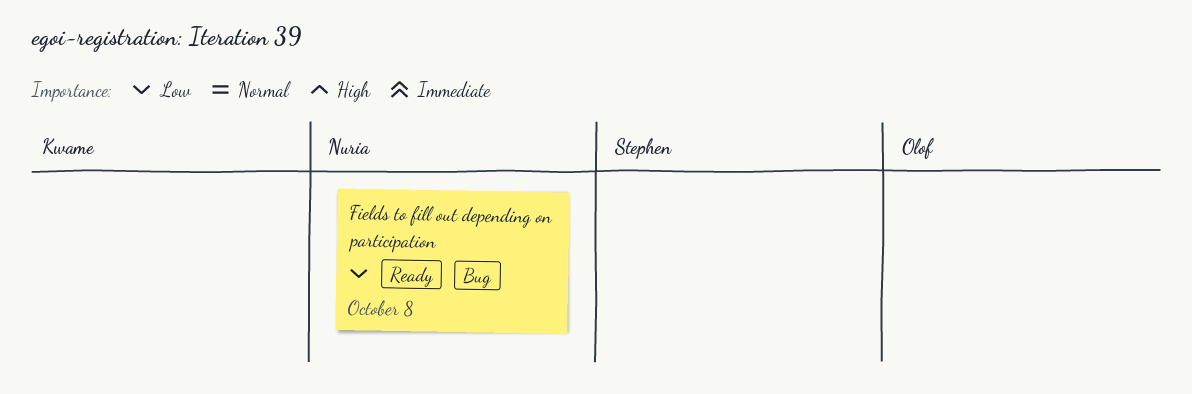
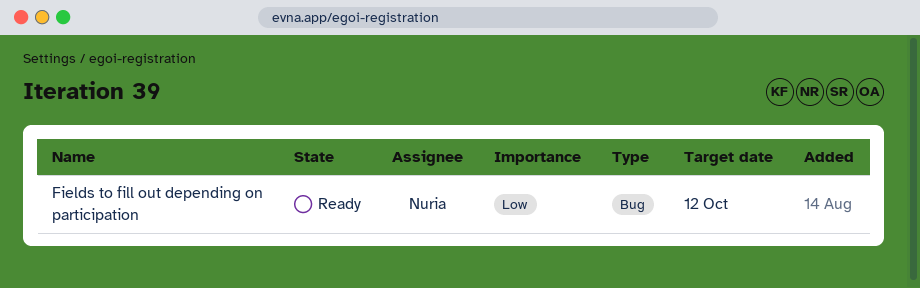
Fields to fill out depending on participation, due: Oct 8 -> Oct 12

